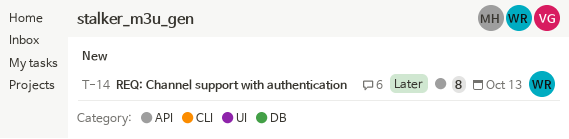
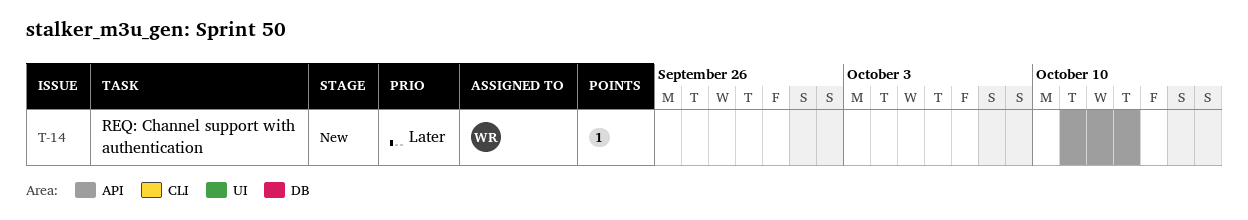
T-14, estimate: 8 -> 1

